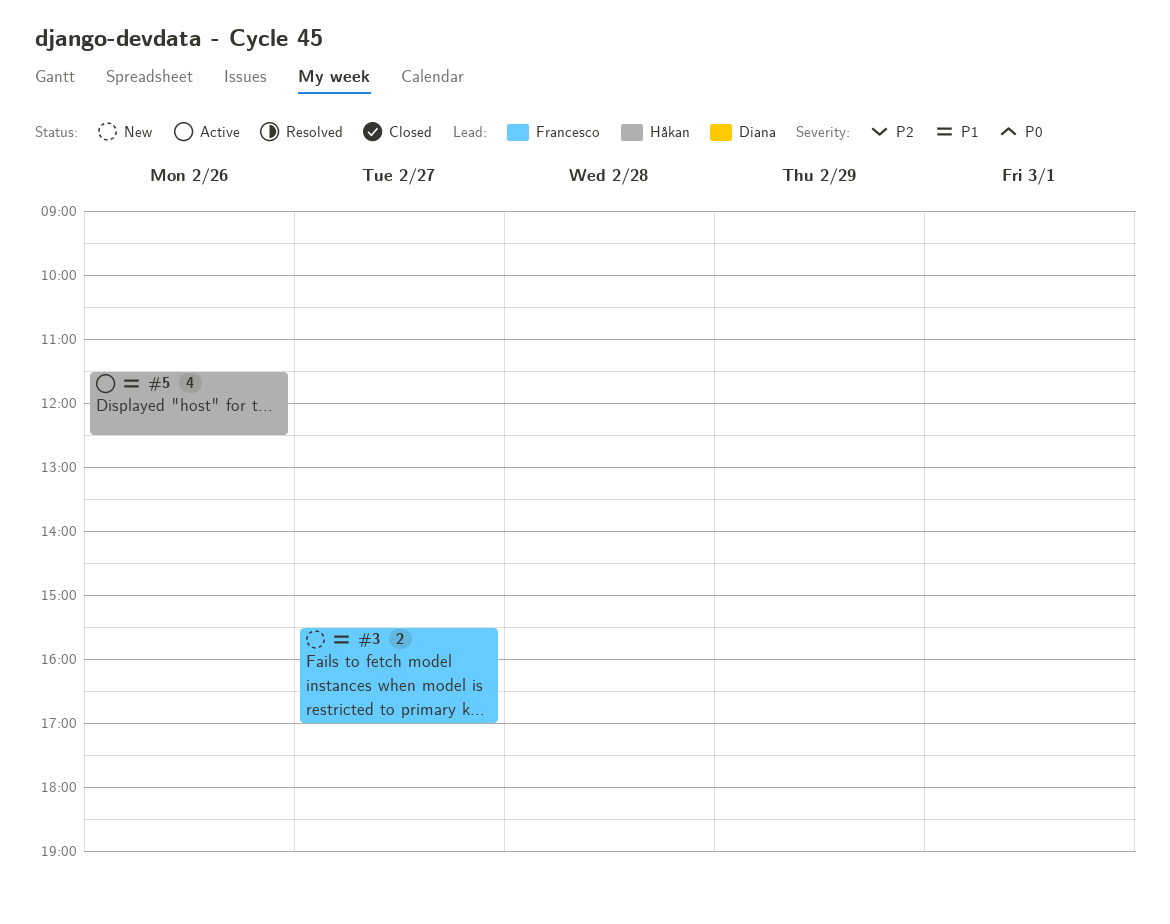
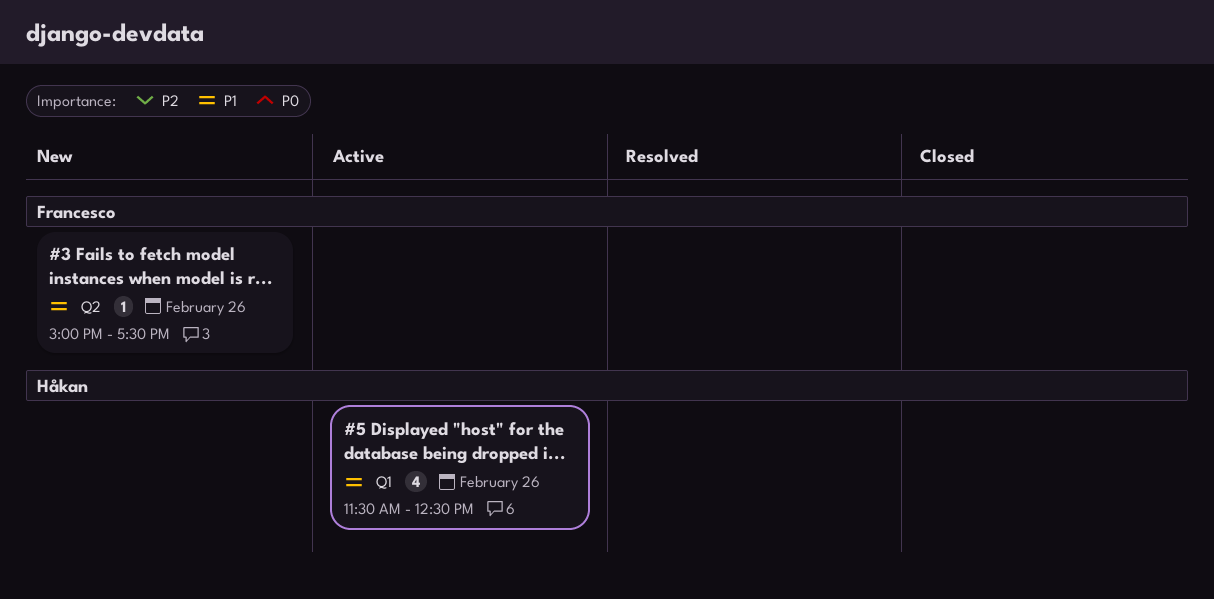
#3, estimate: 2 -> 1
#3, day: Feb 27 -> Feb 26
#3, begins: 15:30 -> 15:00
#3, ends: 17:00 -> 17:30

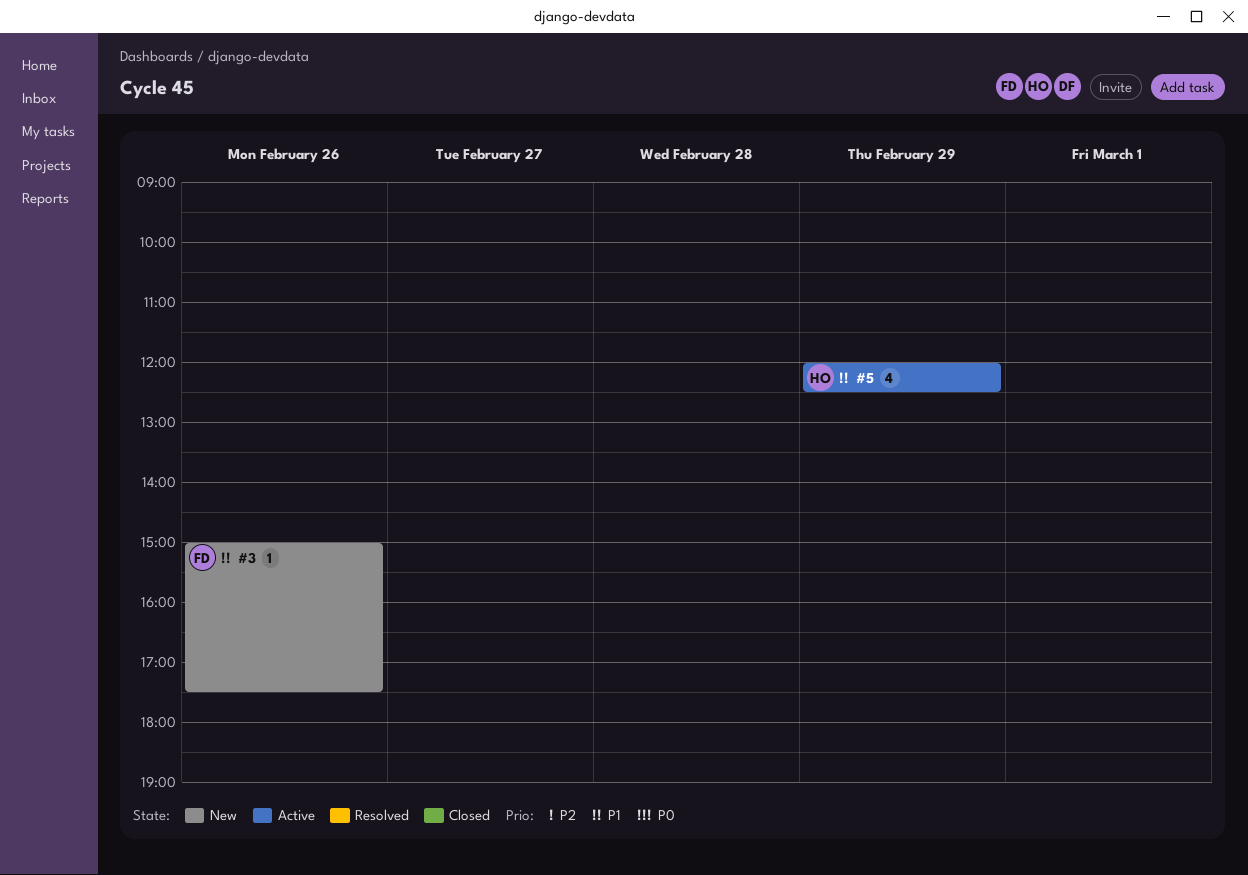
#5, day: Feb 26 -> Feb 29
#5, begins: 11:30 -> 12:00

